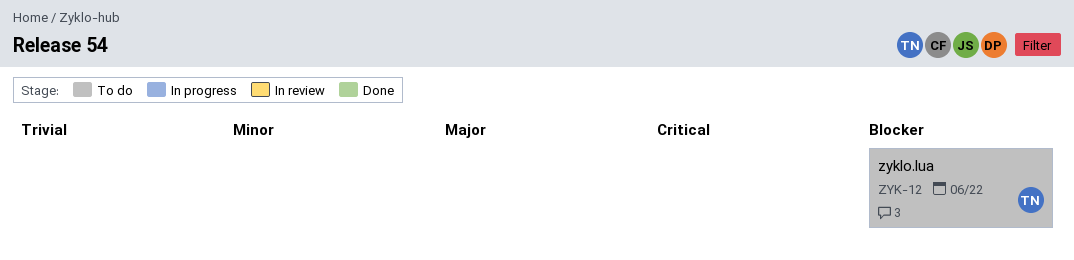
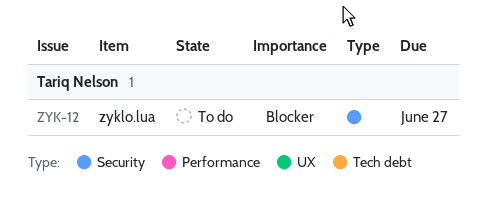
ZYK-12, due: Jun 22 -> Jun 27

